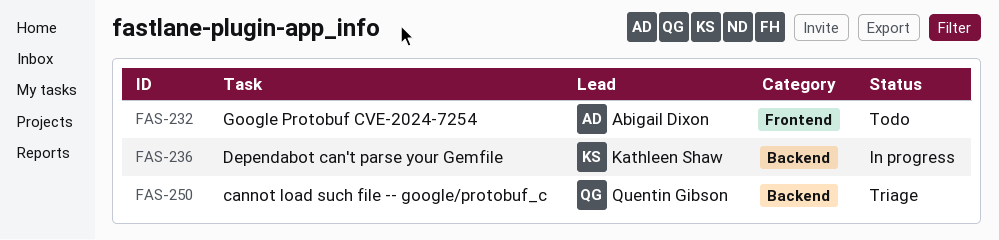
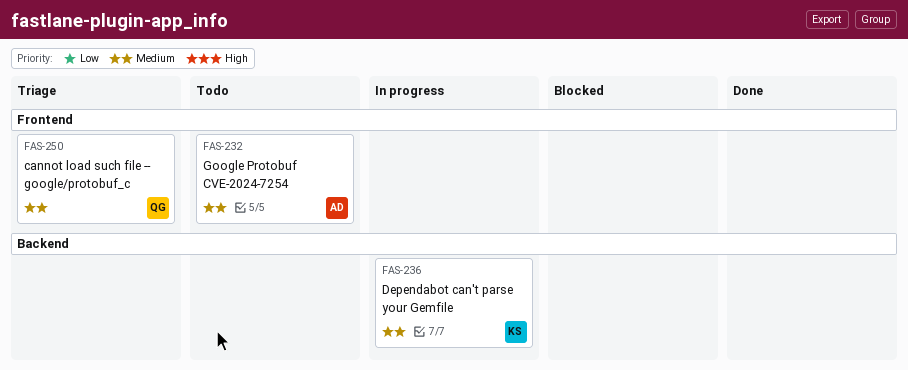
FAS-250, label: Backend -> Frontend

